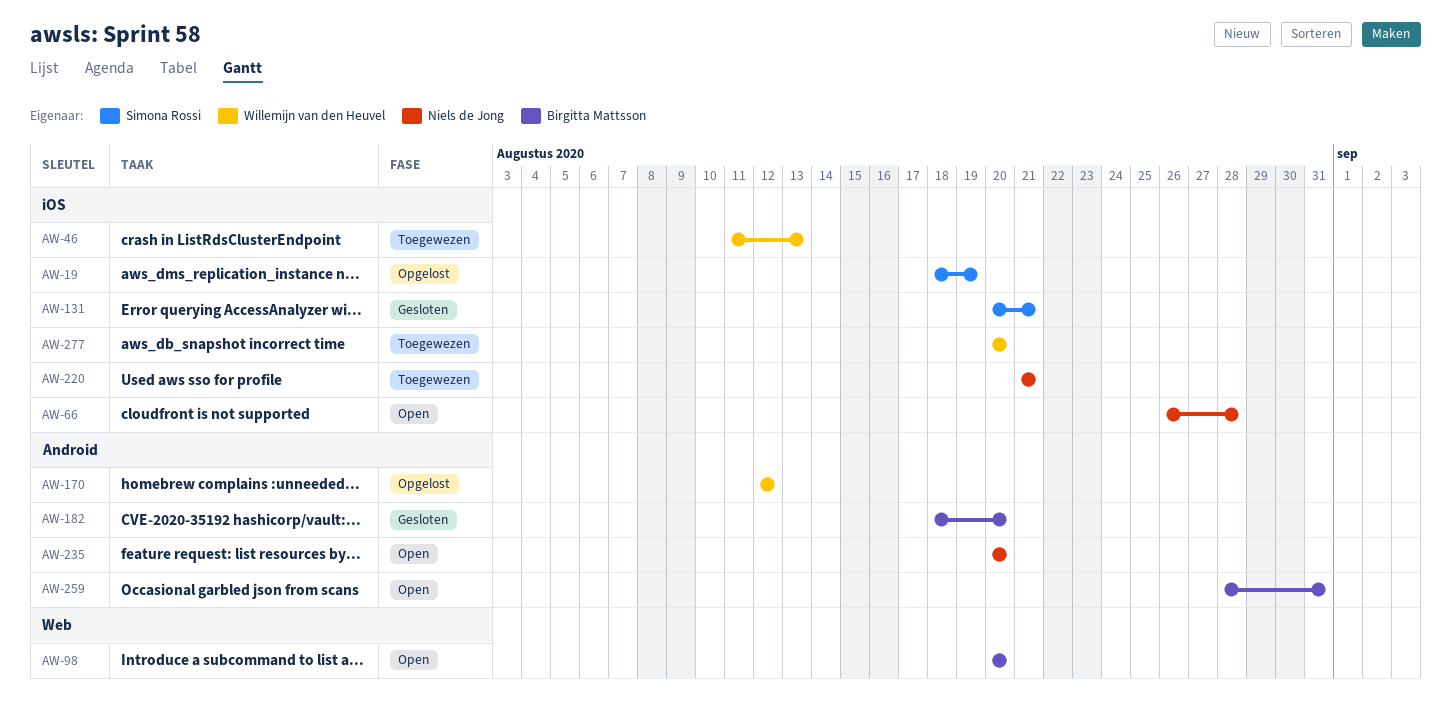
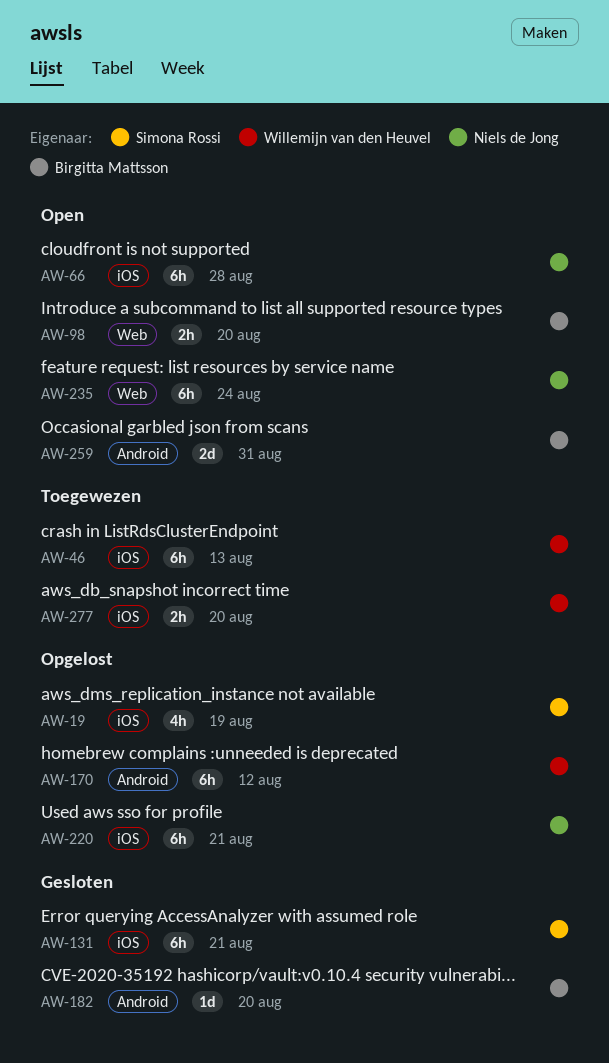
AW-220, status: Toegewezen -> Opgelost
AW-235, label: Android -> Web
AW-235, due: Aug 20 -> Aug 24

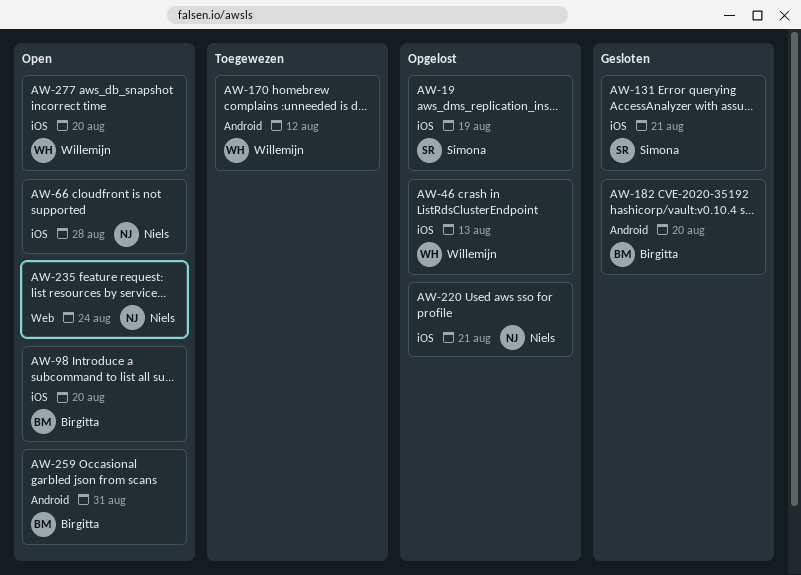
AW-46, status: Toegewezen -> Opgelost
AW-98, label: Web -> iOS
AW-170, status: Opgelost -> Toegewezen
AW-277, status: Toegewezen -> Open

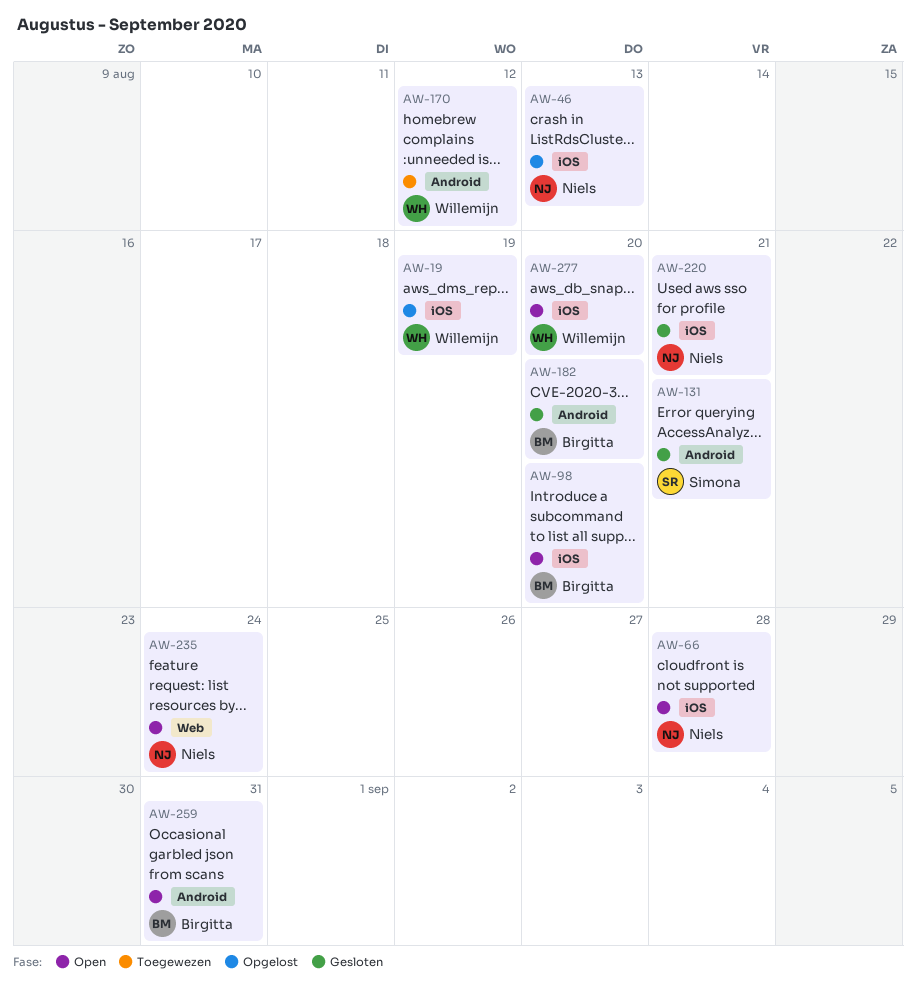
AW-19, owner: Simona -> Willemijn
AW-46, owner: Willemijn -> Niels
AW-131, label: iOS -> Android
AW-220, status: Opgelost -> Gesloten

